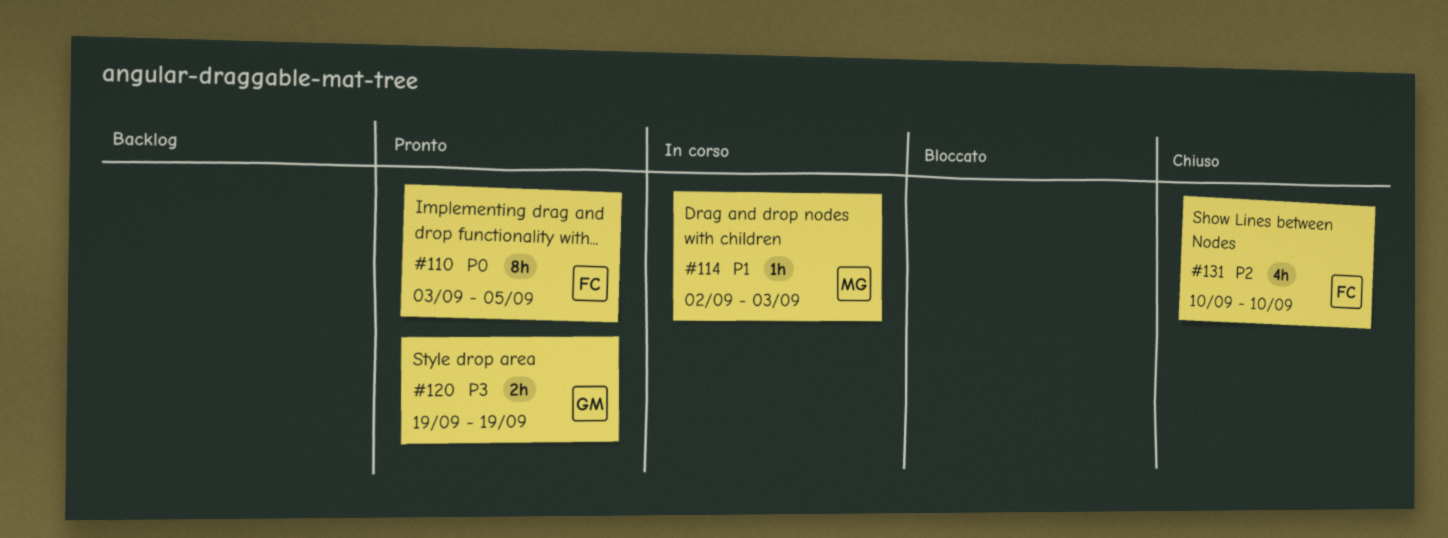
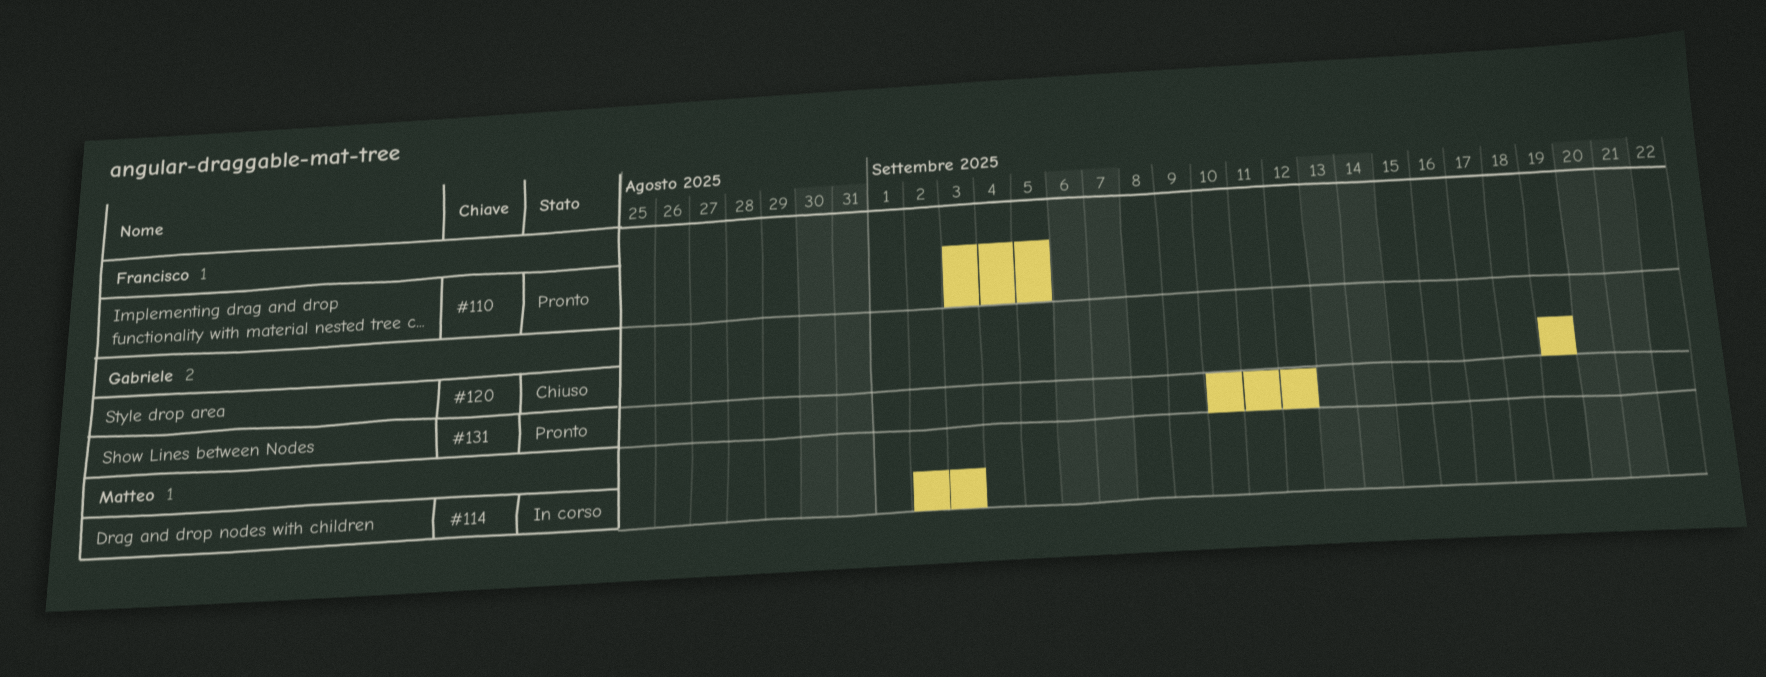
#120, status: Pronto -> Chiuso
#131, status: Chiuso -> Pronto
#131, owner: Francisco -> Gabriele
#131, due: Sep 10 -> Sep 12

